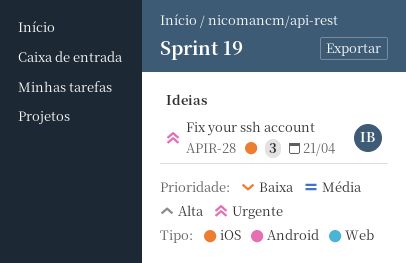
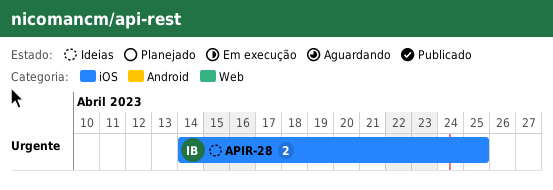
APIR-28, estimate: 3 -> 2
APIR-28, due: Apr 21 -> Apr 25

